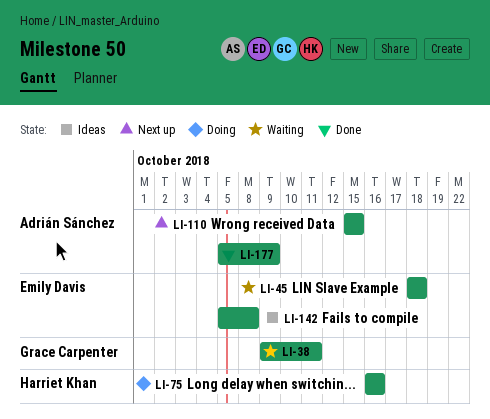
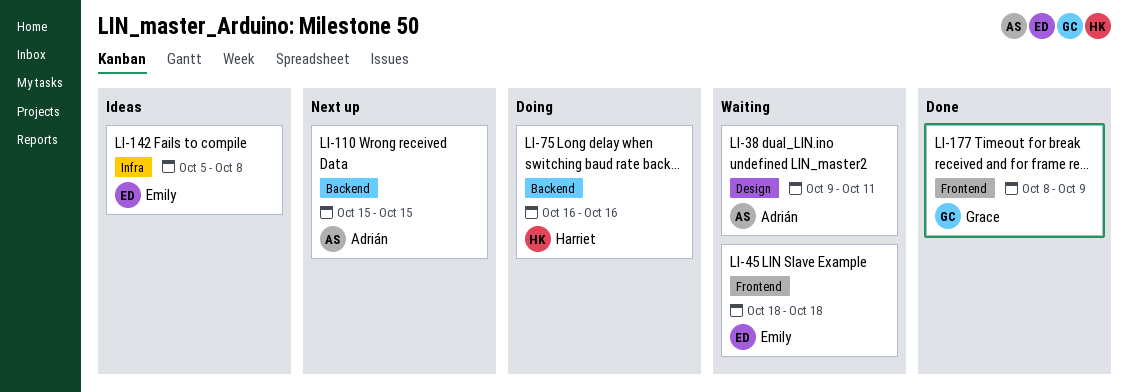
LI-38, owner: Grace Carpenter -> Adrián Sánchez
LI-177, owner: Adrián Sánchez -> Grace Carpenter
LI-177, start: Oct 5 -> Oct 8

